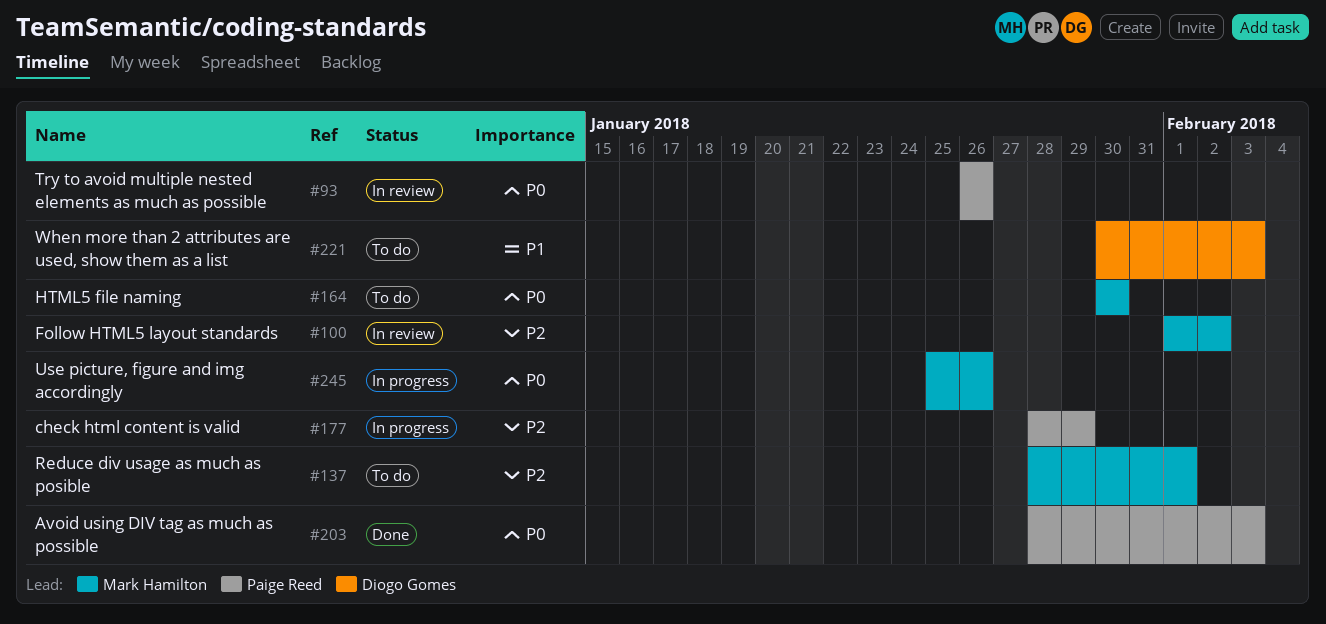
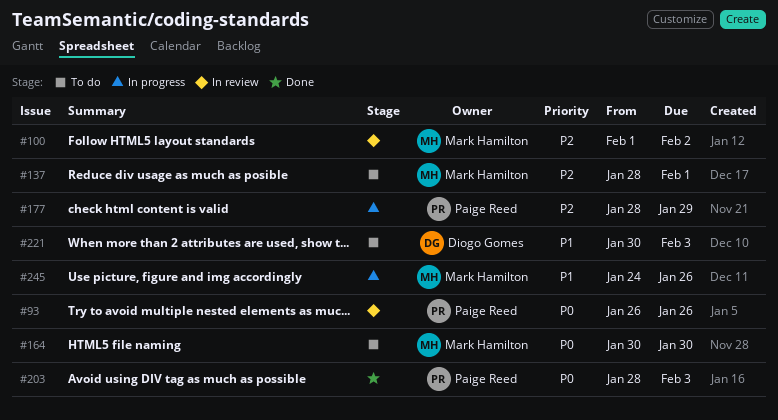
#245, priority: P0 -> P1
#245, start: Jan 25 -> Jan 24

